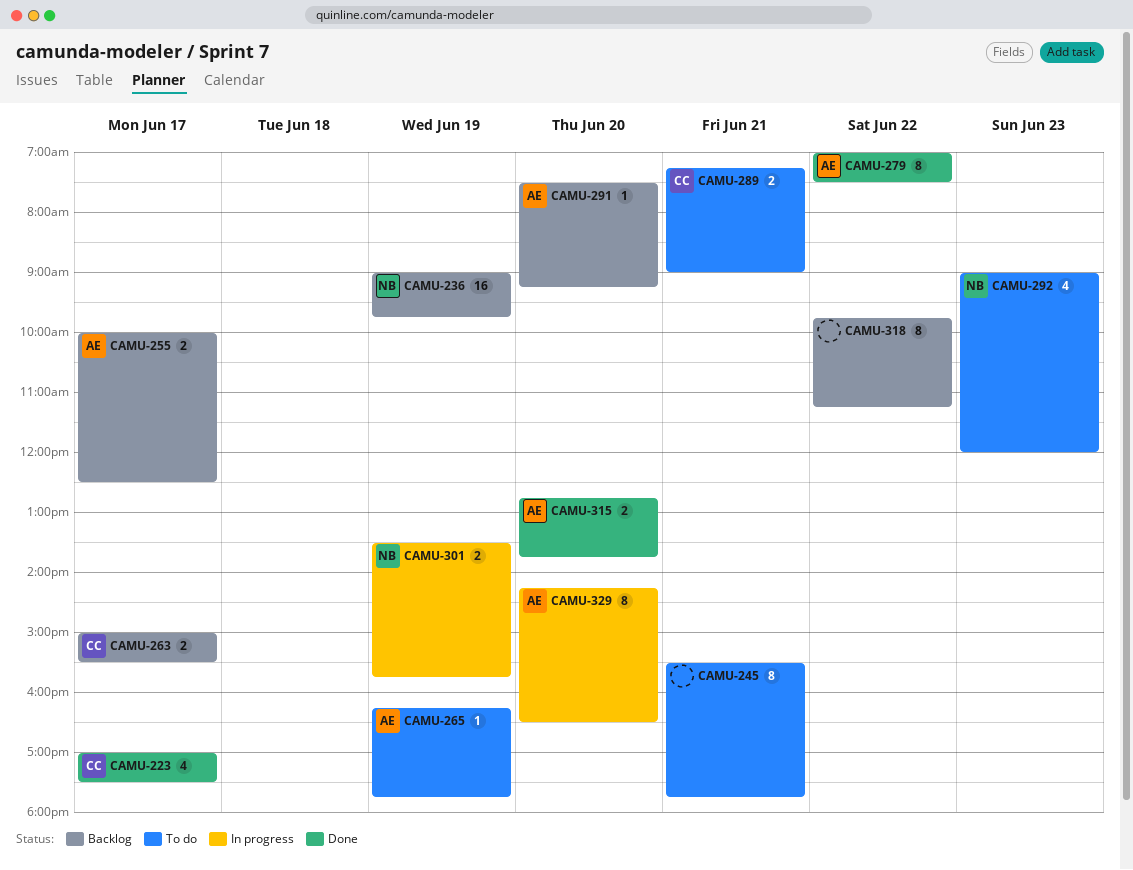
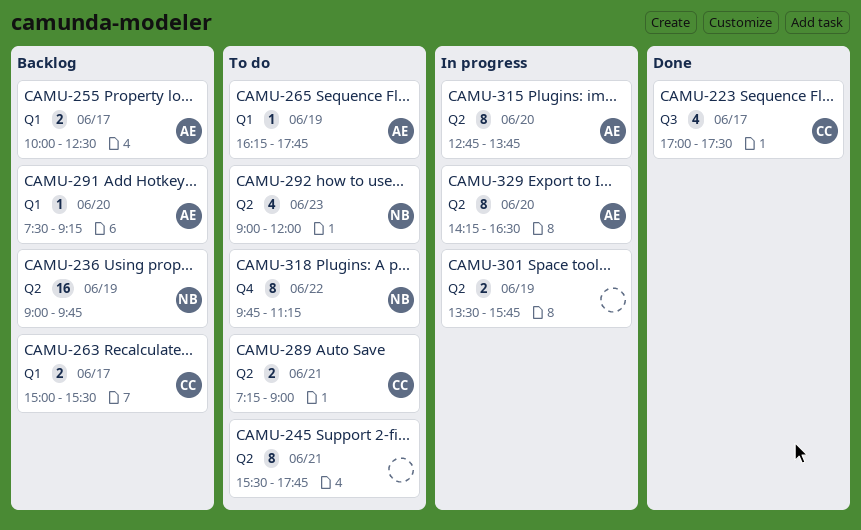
CAMU-279: present -> none
CAMU-301, owner: NB -> none
CAMU-315, status: Done -> In progress
CAMU-315, estimate: 2 -> 8
CAMU-318, status: Backlog -> To do
CAMU-318, owner: none -> NB

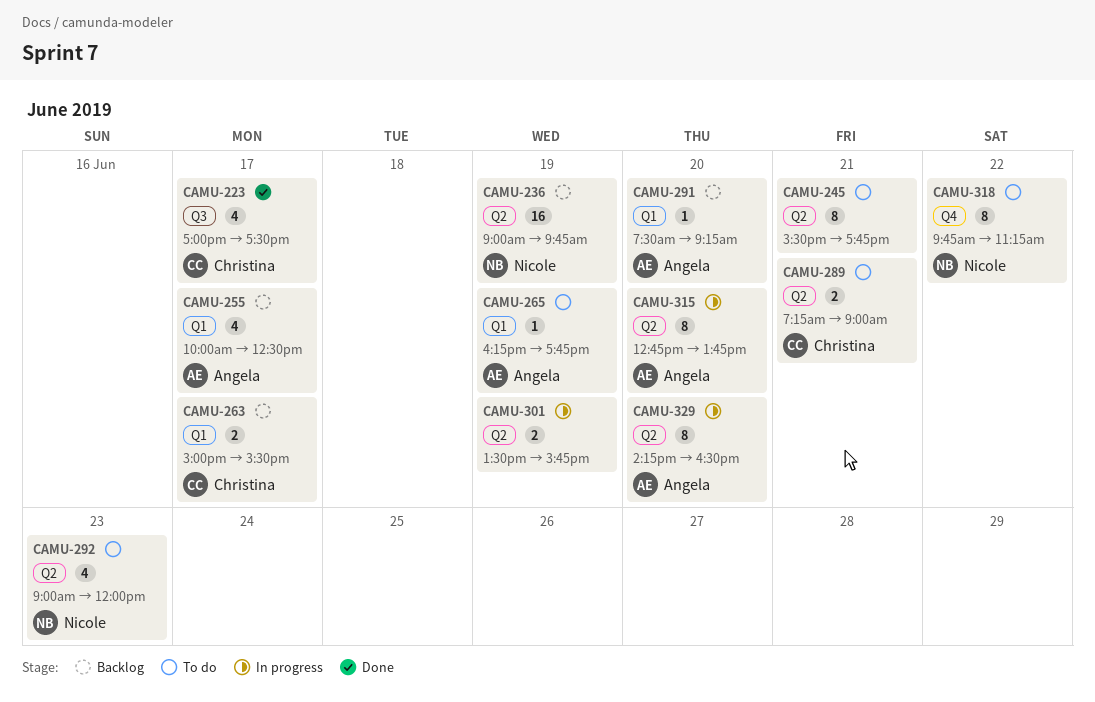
CAMU-255, estimate: 2 -> 4

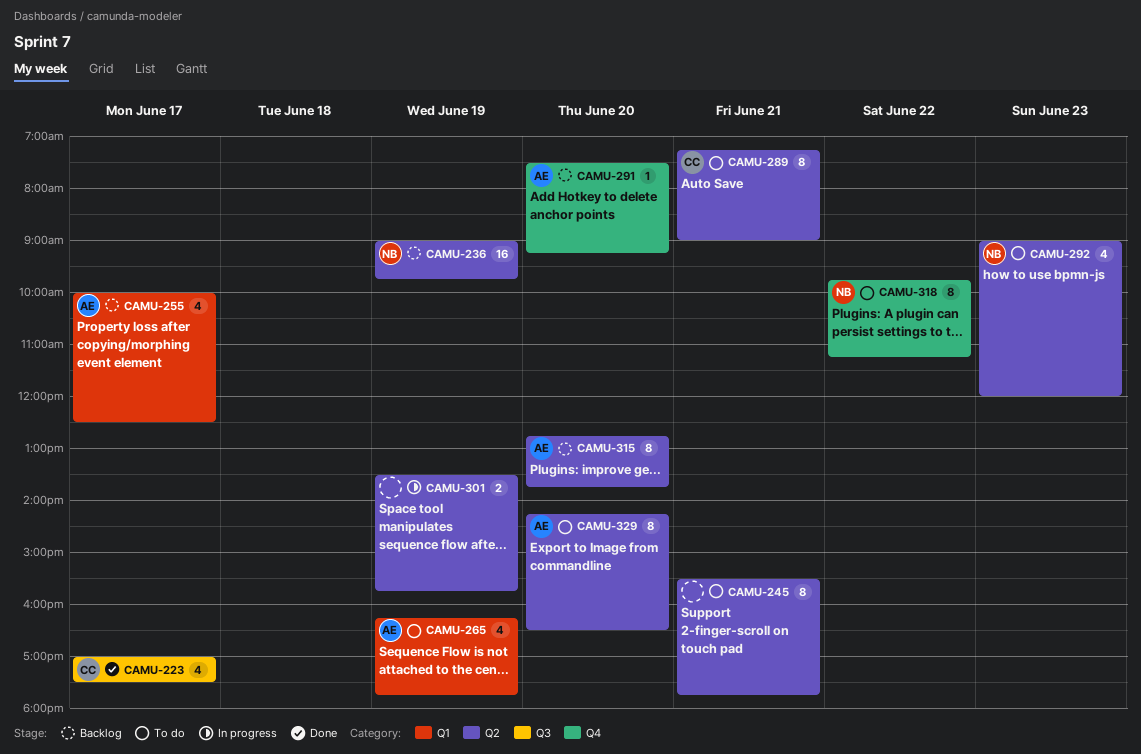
CAMU-263: present -> none
CAMU-265, estimate: 1 -> 4
CAMU-289, estimate: 2 -> 8
CAMU-291, label: Q1 -> Q4
CAMU-315, status: In progress -> Backlog
CAMU-329, status: In progress -> To do

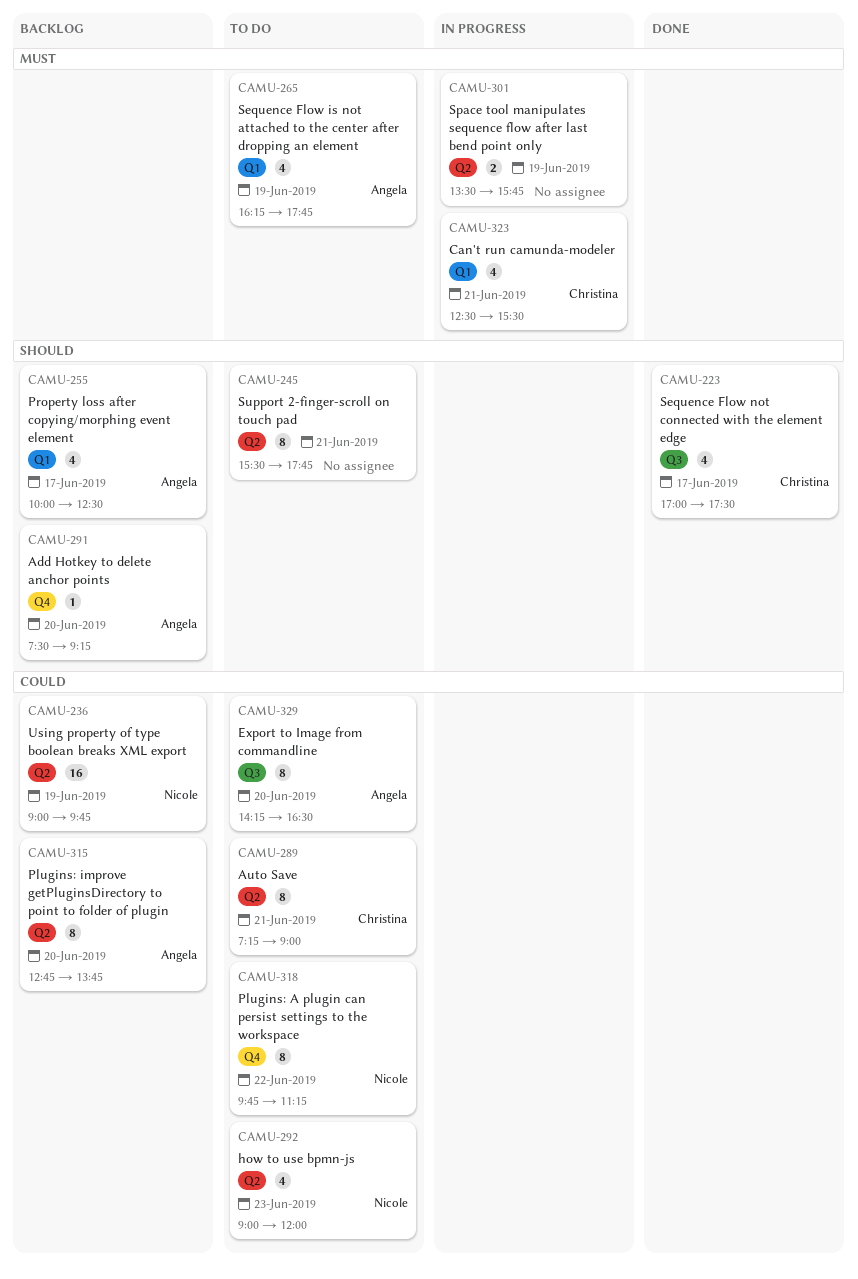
CAMU-323: none -> present
CAMU-329, label: Q2 -> Q3

